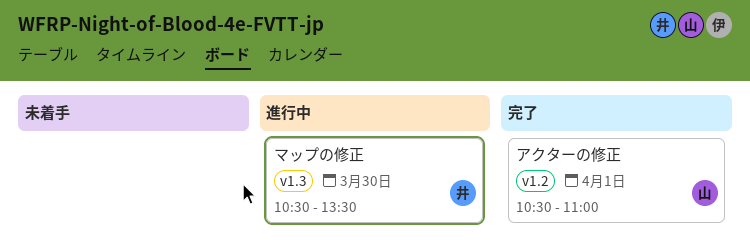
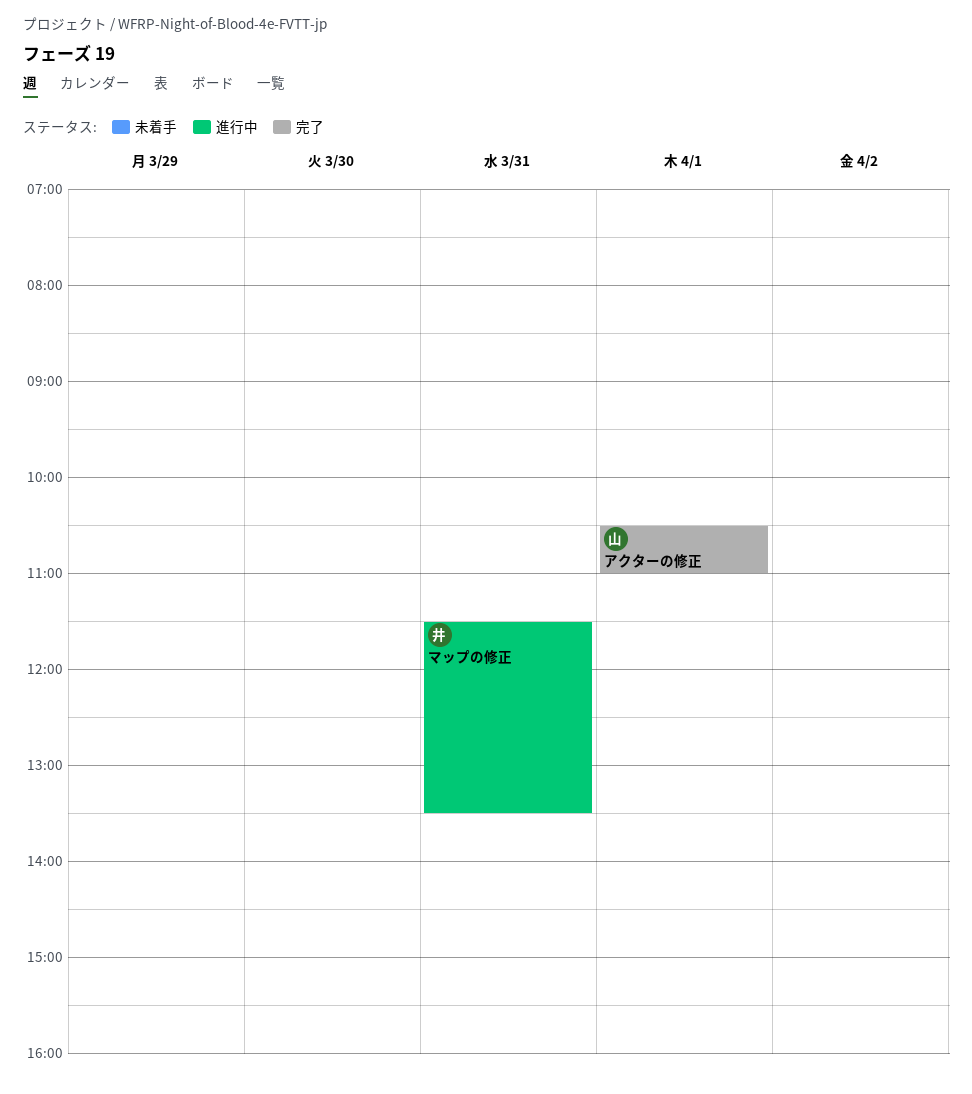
マップの修正, day: Mar 30 -> Mar 31
マップの修正, begins: 10:30 -> 11:30

